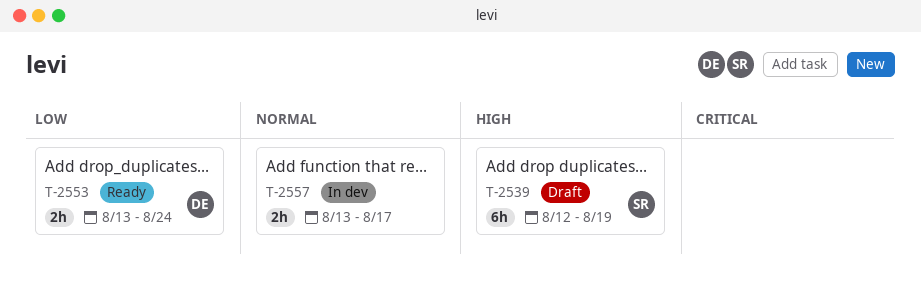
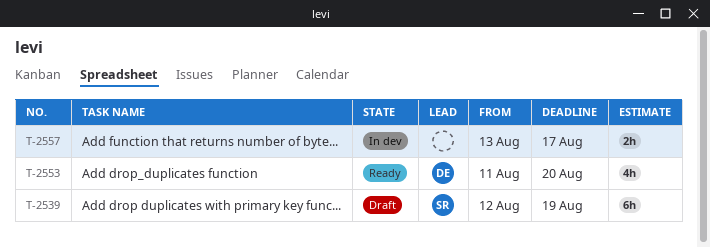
T-2553, estimate: 2h -> 4h
T-2553, start: Aug 13 -> Aug 11
T-2553, due: Aug 24 -> Aug 20

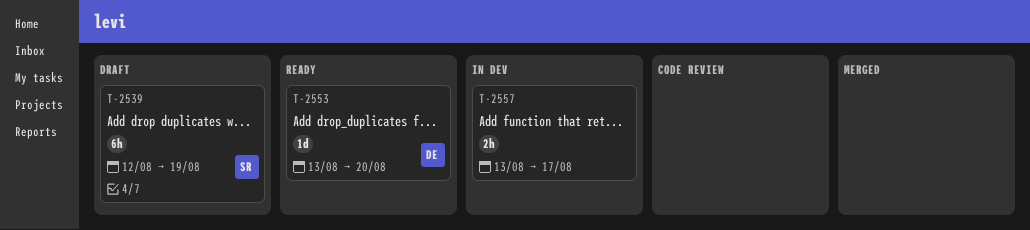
T-2553, estimate: 4h -> 1d
T-2553, start: Aug 11 -> Aug 13

